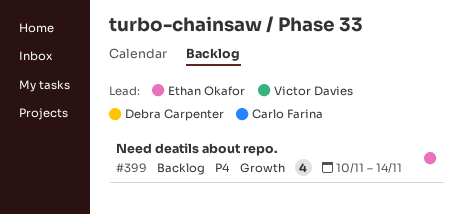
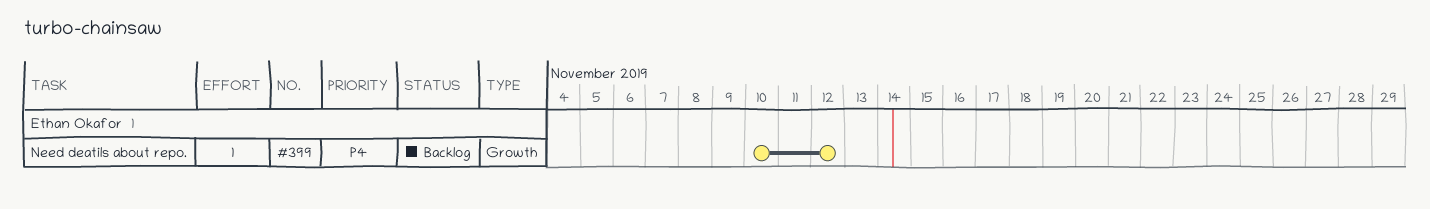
#399, estimate: 4 -> 1
#399, due: Nov 14 -> Nov 12

